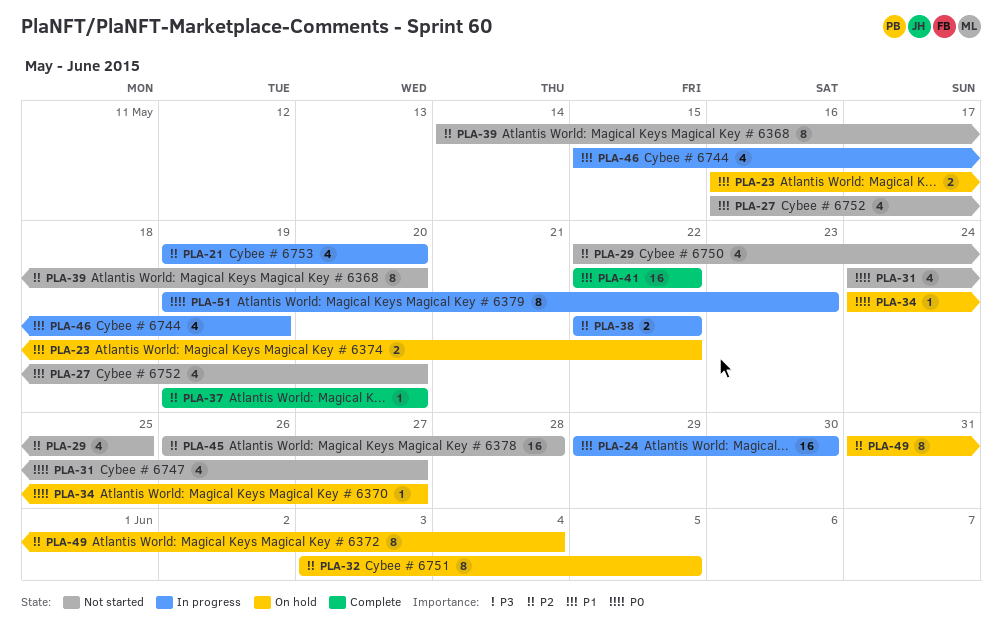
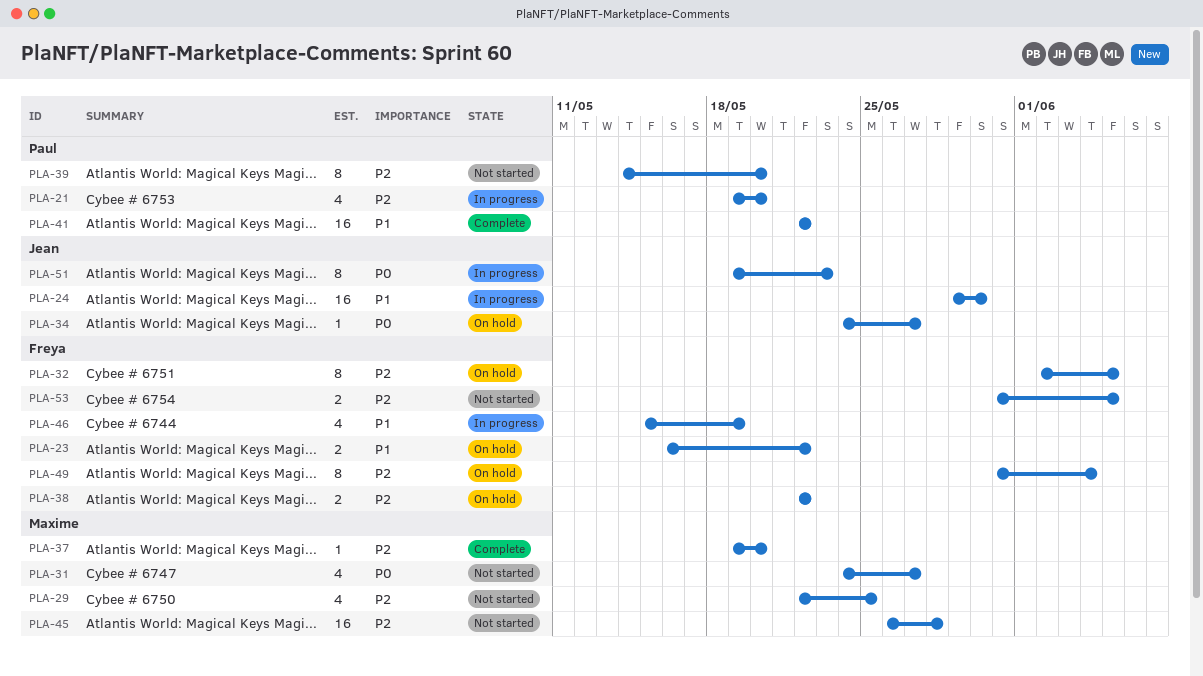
PLA-27: present -> none
PLA-32, start: Jun 3 -> Jun 2
PLA-38, status: In progress -> On hold
PLA-53: none -> present

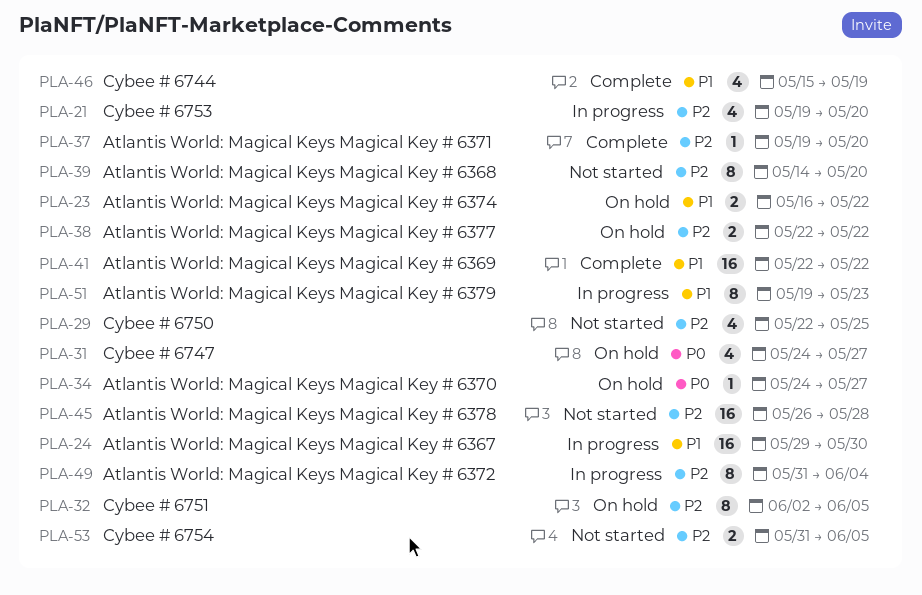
PLA-31, status: Not started -> On hold
PLA-46, status: In progress -> Complete
PLA-49, status: On hold -> In progress
PLA-51, priority: P0 -> P1

